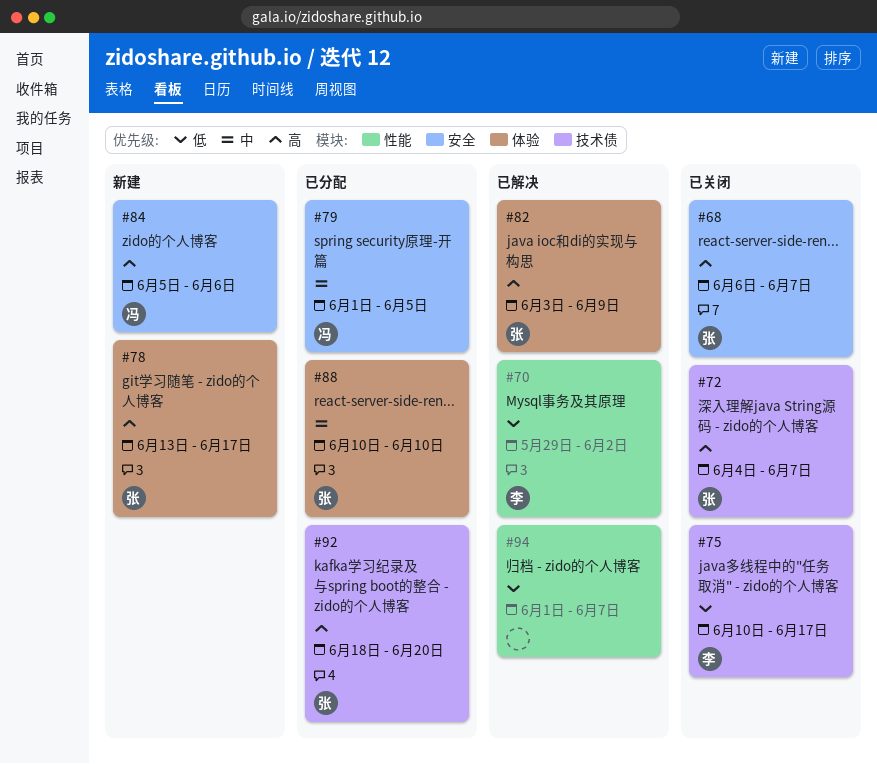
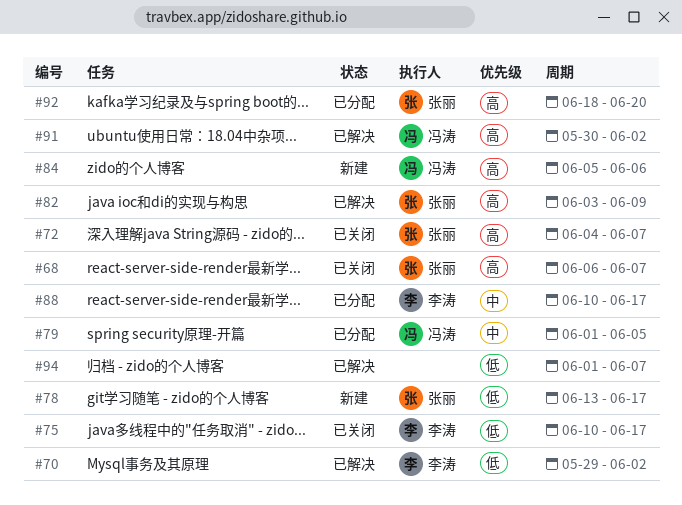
#78, priority: 高 -> 低
#88, owner: 张丽 -> 李涛
#88, due: Jun 10 -> Jun 17
#91: none -> present

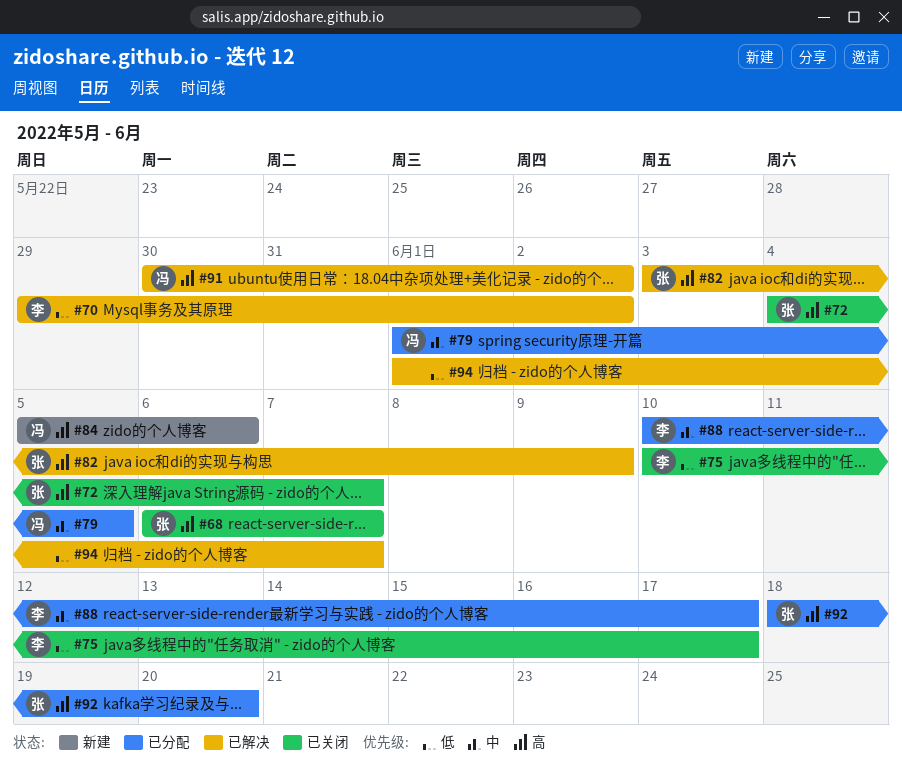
#78: present -> none

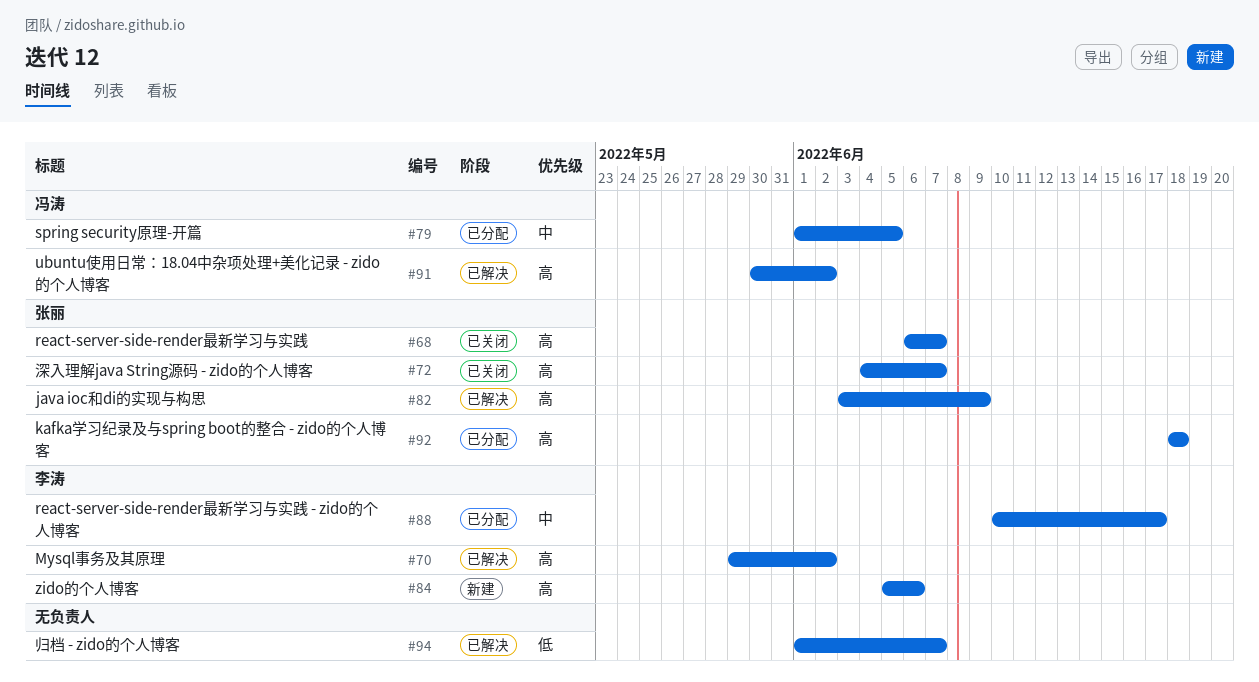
#70, priority: 低 -> 高
#75: present -> none
#84, owner: 冯涛 -> 李涛
#92, due: Jun 20 -> Jun 18

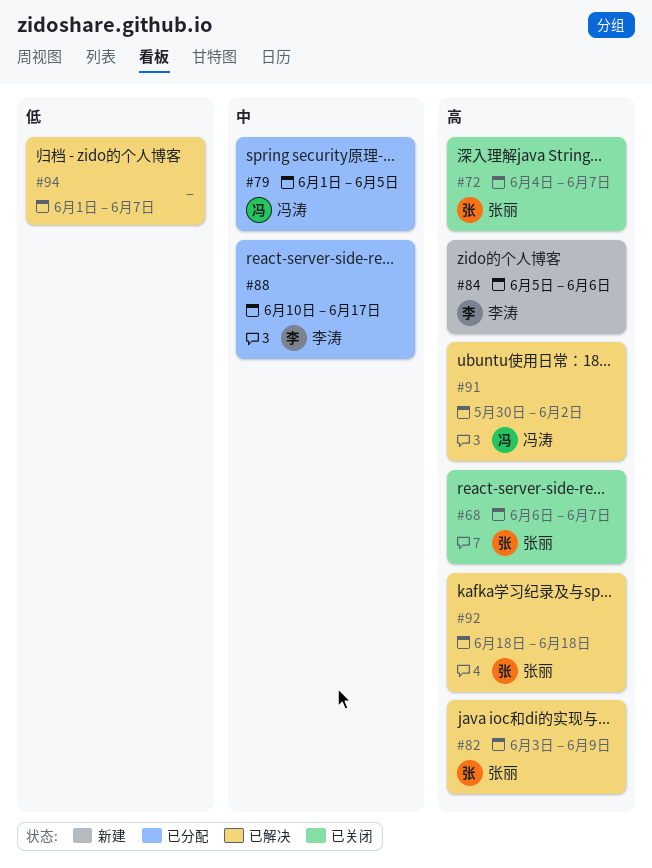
#70: present -> none
#92, status: 已分配 -> 已解决

